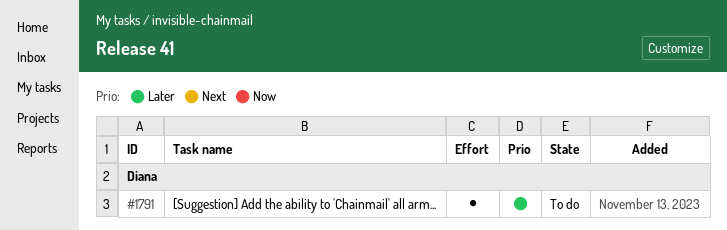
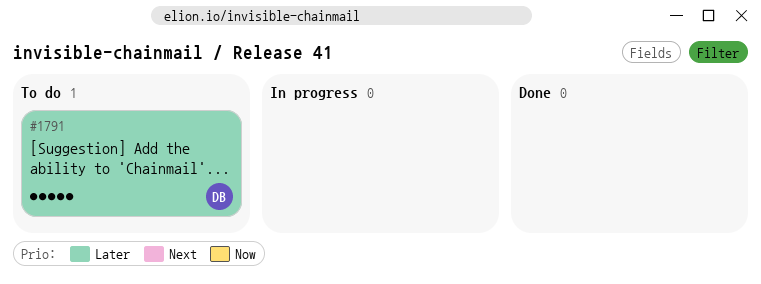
#1791, estimate: 1 -> 5

